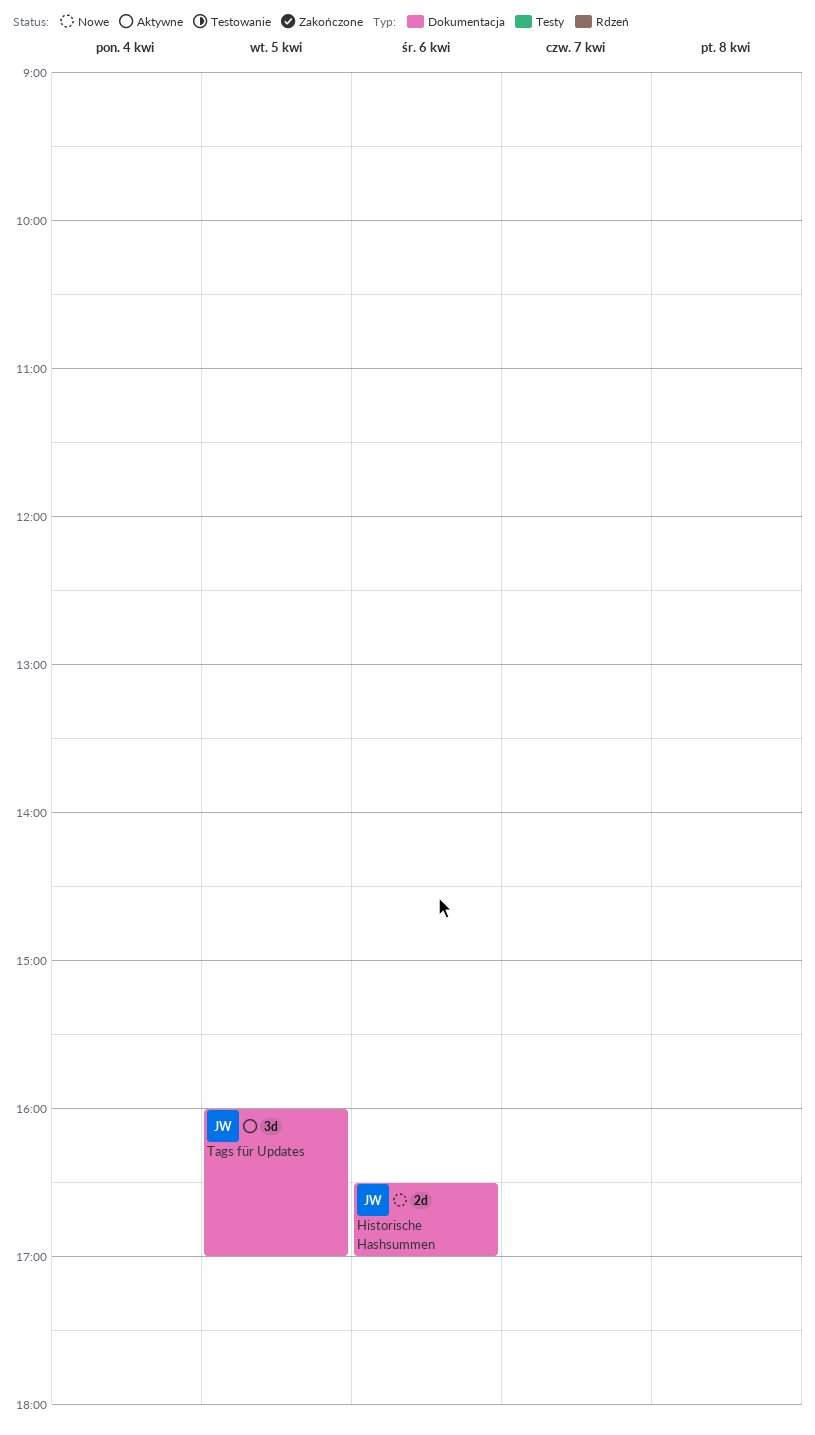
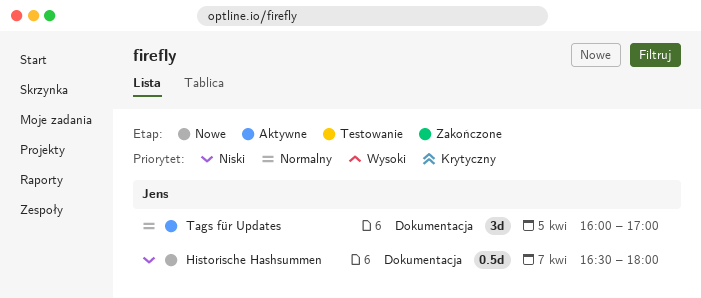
Historische Hashsummen, estimate: 2d -> 0.5d
Historische Hashsummen, day: Apr 6 -> Apr 7
Historische Hashsummen, ends: 17:00 -> 18:00

